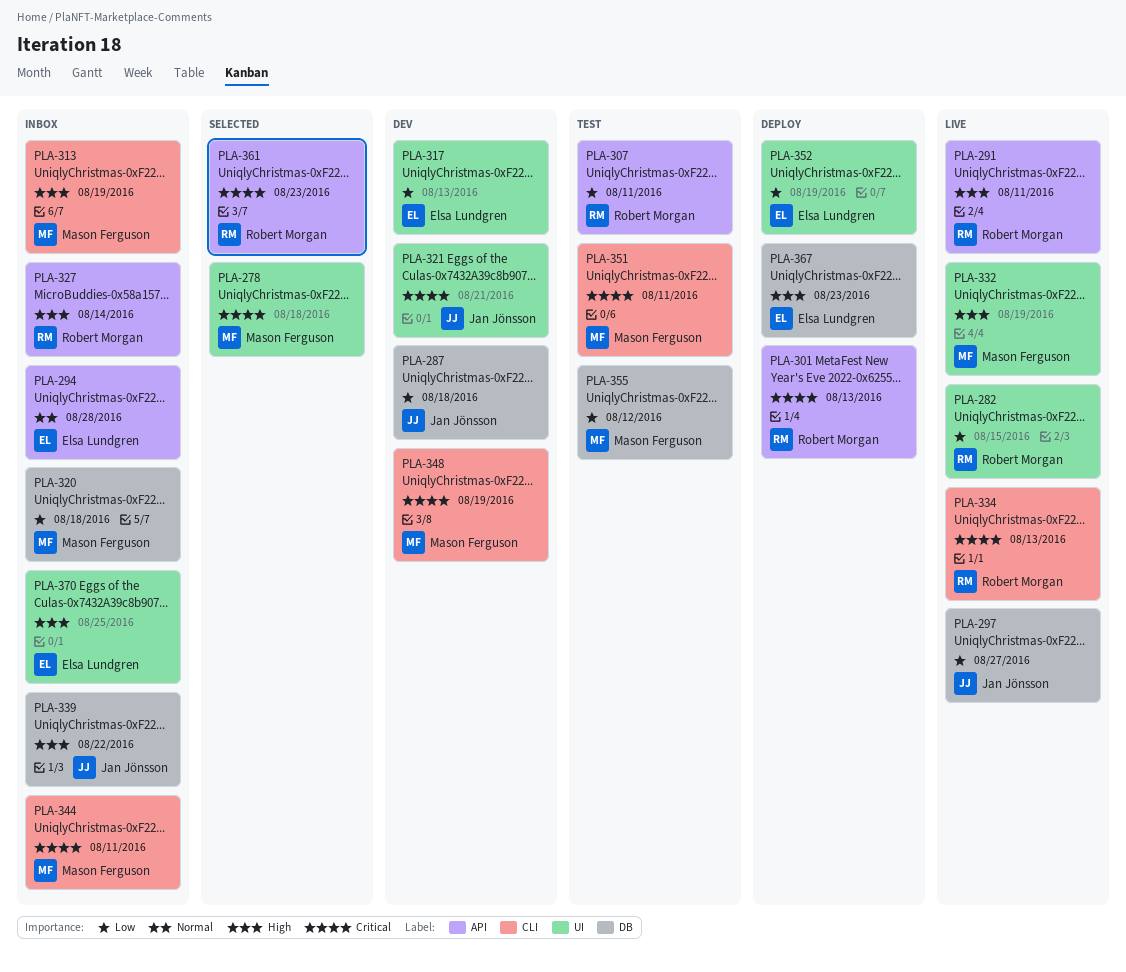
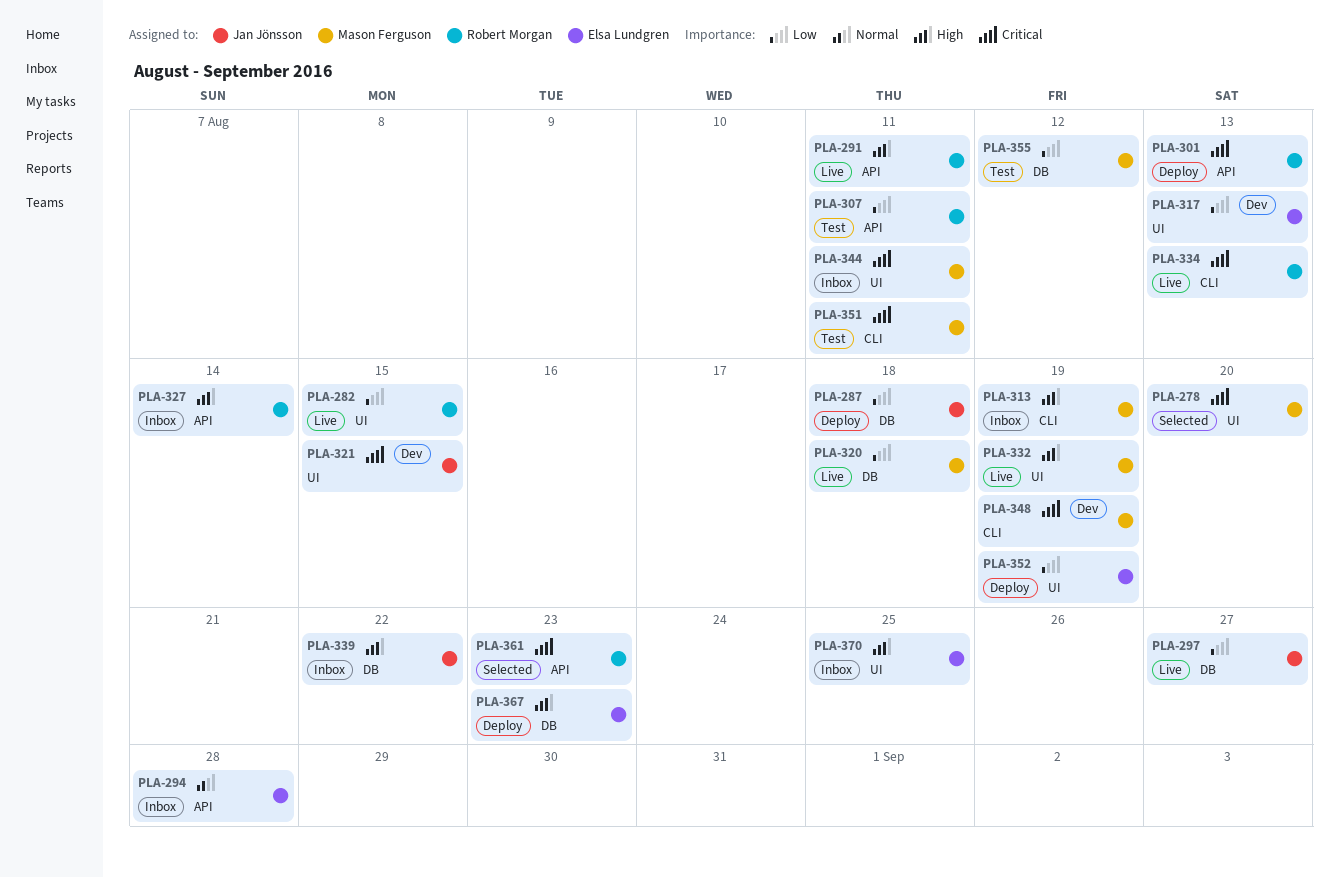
PLA-278, due: Aug 18 -> Aug 20
PLA-287, status: Dev -> Deploy
PLA-320, status: Inbox -> Live
PLA-321, due: Aug 21 -> Aug 15
PLA-344, label: CLI -> UI

